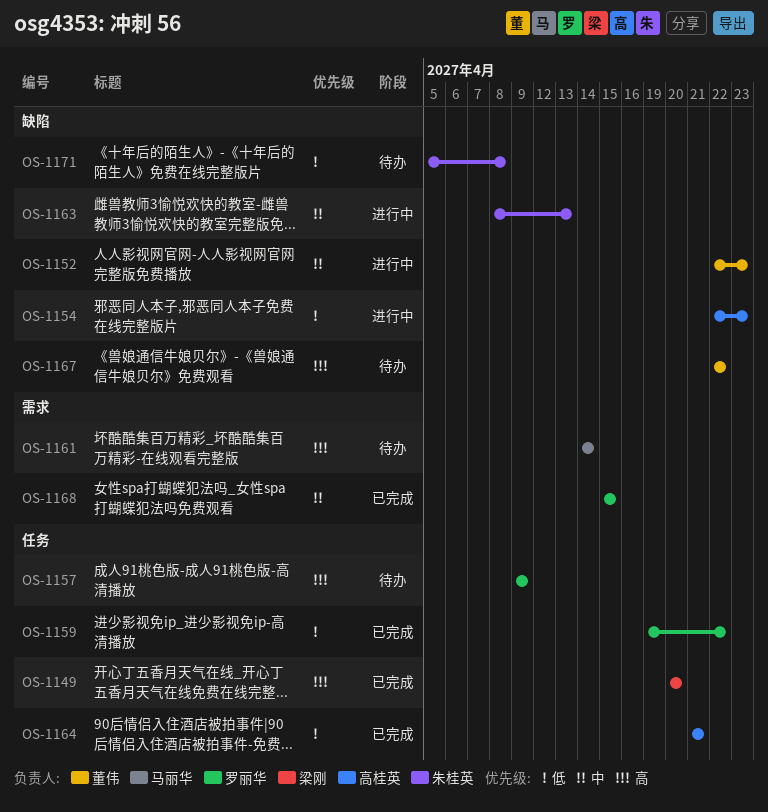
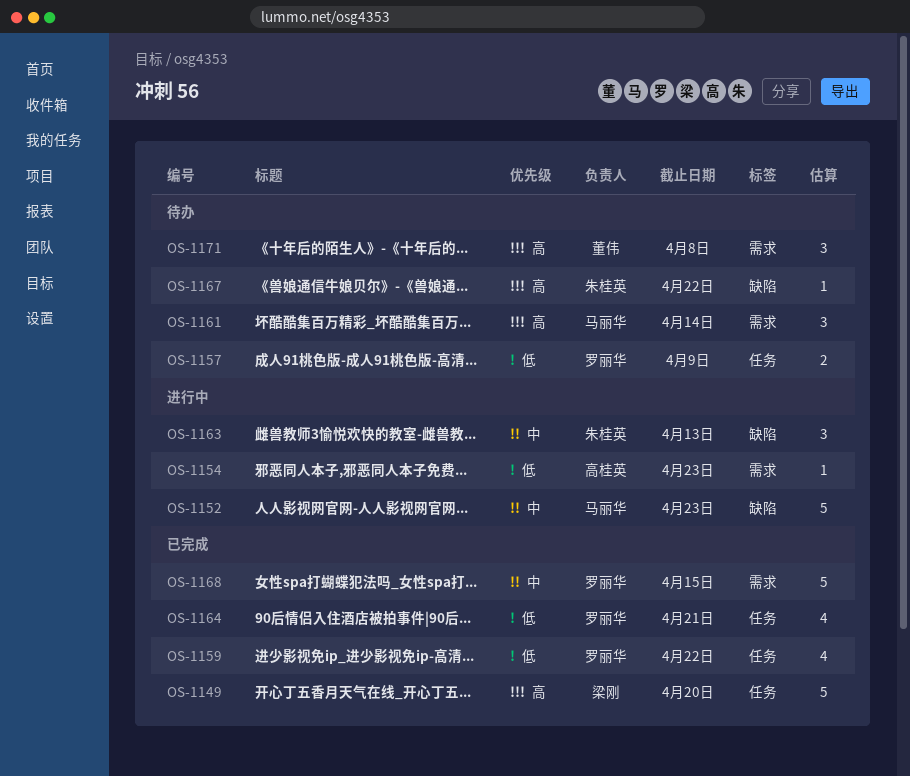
OS-1152, owner: 董伟 -> 马丽华
OS-1154, label: 缺陷 -> 需求
OS-1157, priority: 高 -> 低
OS-1164, owner: 高桂英 -> 罗丽华
OS-1167, owner: 董伟 -> 朱桂英
OS-1171, owner: 朱桂英 -> 董伟
OS-1171, priority: 低 -> 高
OS-1171, label: 缺陷 -> 需求

